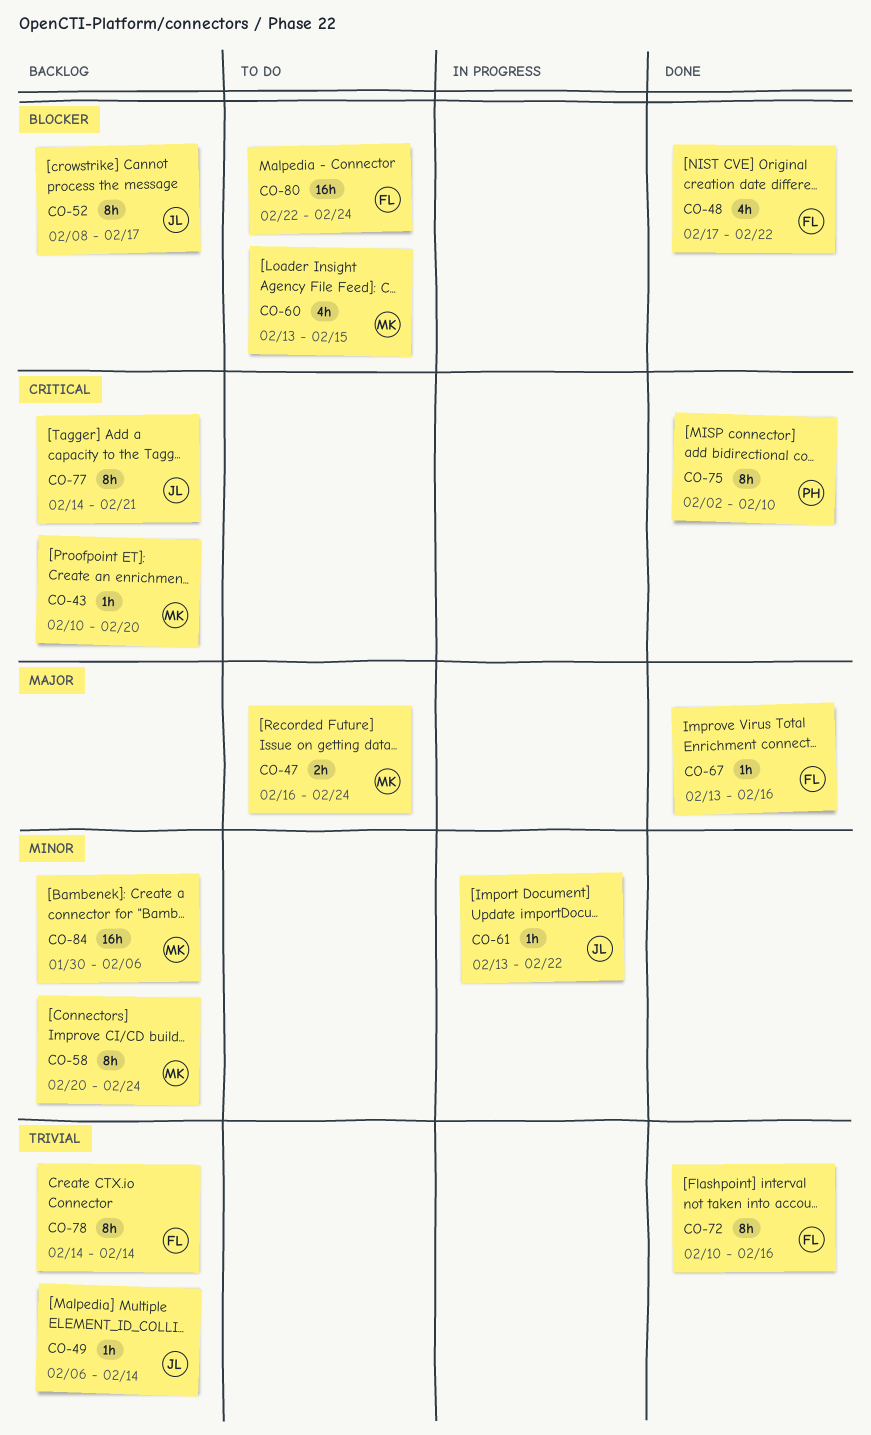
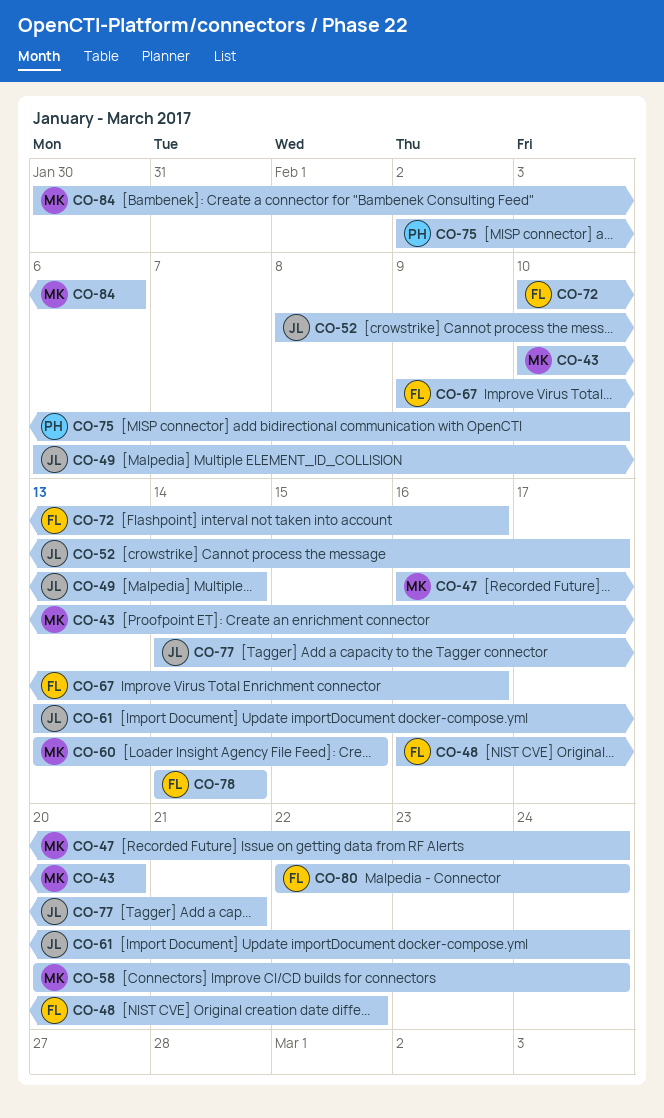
CO-48, start: Feb 17 -> Feb 16
CO-61, due: Feb 22 -> Feb 24
CO-67, start: Feb 13 -> Feb 9

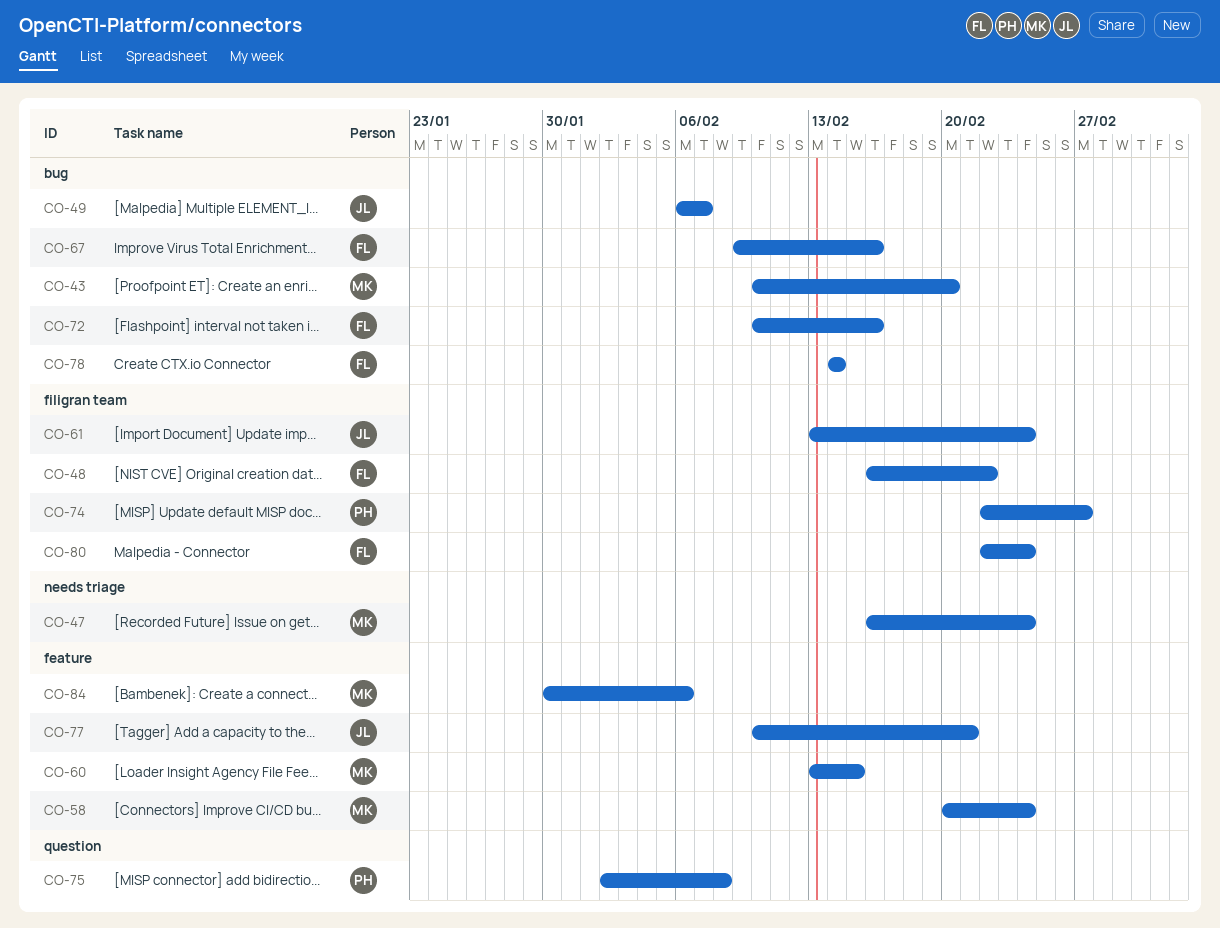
CO-49, due: Feb 14 -> Feb 7
CO-52: present -> none
CO-74: none -> present
CO-75, due: Feb 10 -> Feb 8
CO-77, start: Feb 14 -> Feb 10

